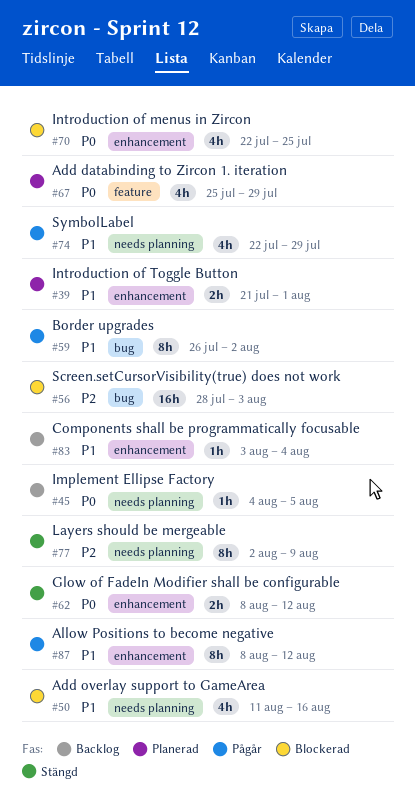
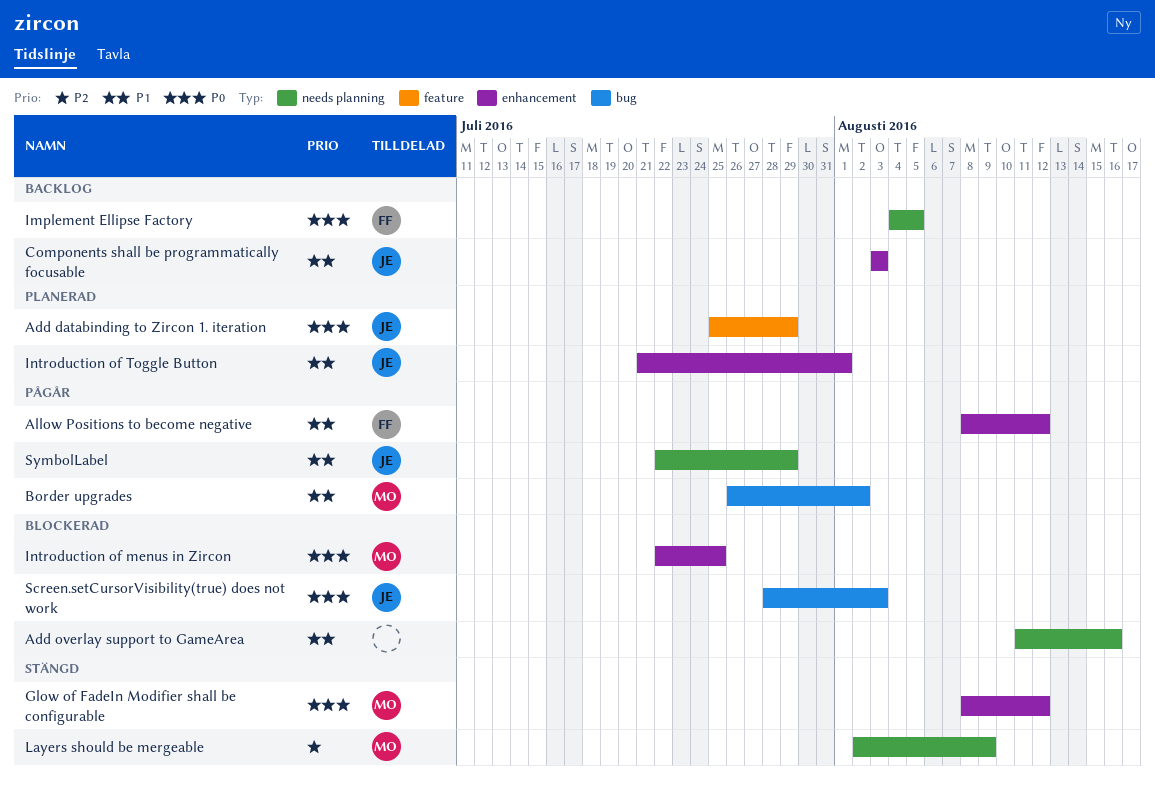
Components shall be programmatically focusable, due: Aug 4 -> Aug 3
Screen.setCursorVisibility(true) does not work, priority: P2 -> P0

